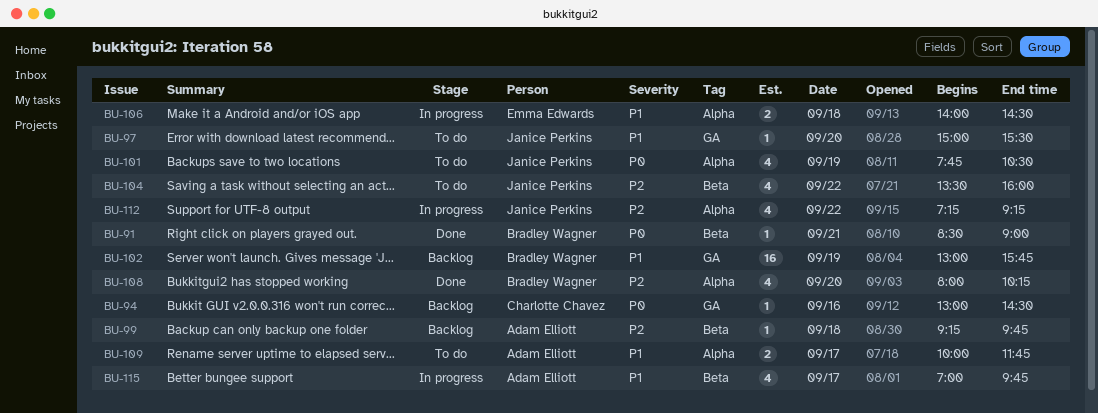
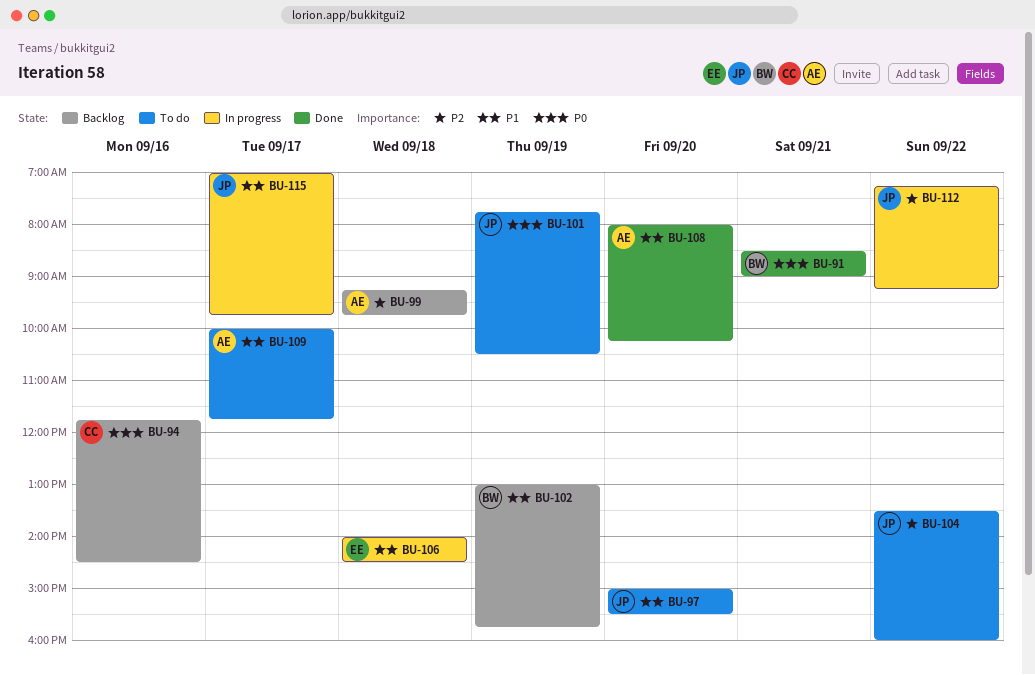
BU-94, begins: 13:00 -> 11:45
BU-108, owner: Bradley Wagner -> Adam Elliott
BU-108, priority: P2 -> P1
BU-115, owner: Adam Elliott -> Janice Perkins

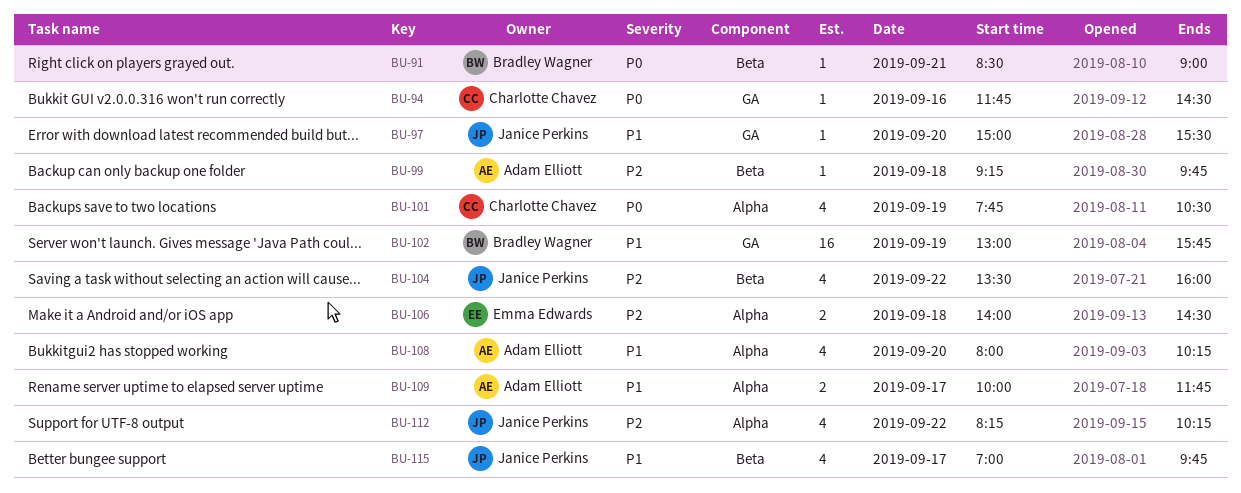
BU-101, owner: Janice Perkins -> Charlotte Chavez
BU-106, priority: P1 -> P2
BU-112, begins: 07:15 -> 08:15
BU-112, ends: 09:15 -> 10:15

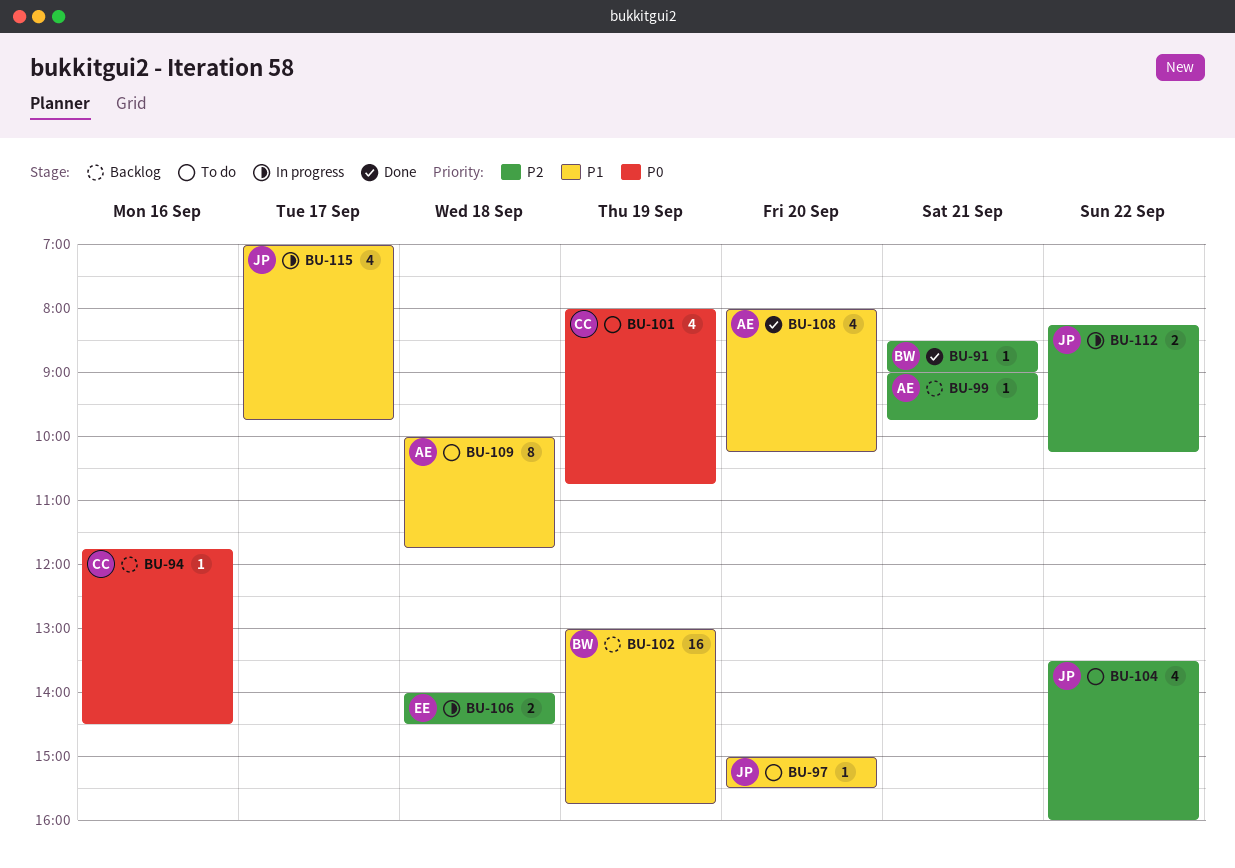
BU-91, priority: P0 -> P2
BU-99, day: Sep 18 -> Sep 21
BU-99, begins: 09:15 -> 09:00
BU-101, begins: 07:45 -> 08:00
BU-101, ends: 10:30 -> 10:45
BU-109, estimate: 2 -> 8
BU-109, day: Sep 17 -> Sep 18
BU-112, estimate: 4 -> 2

